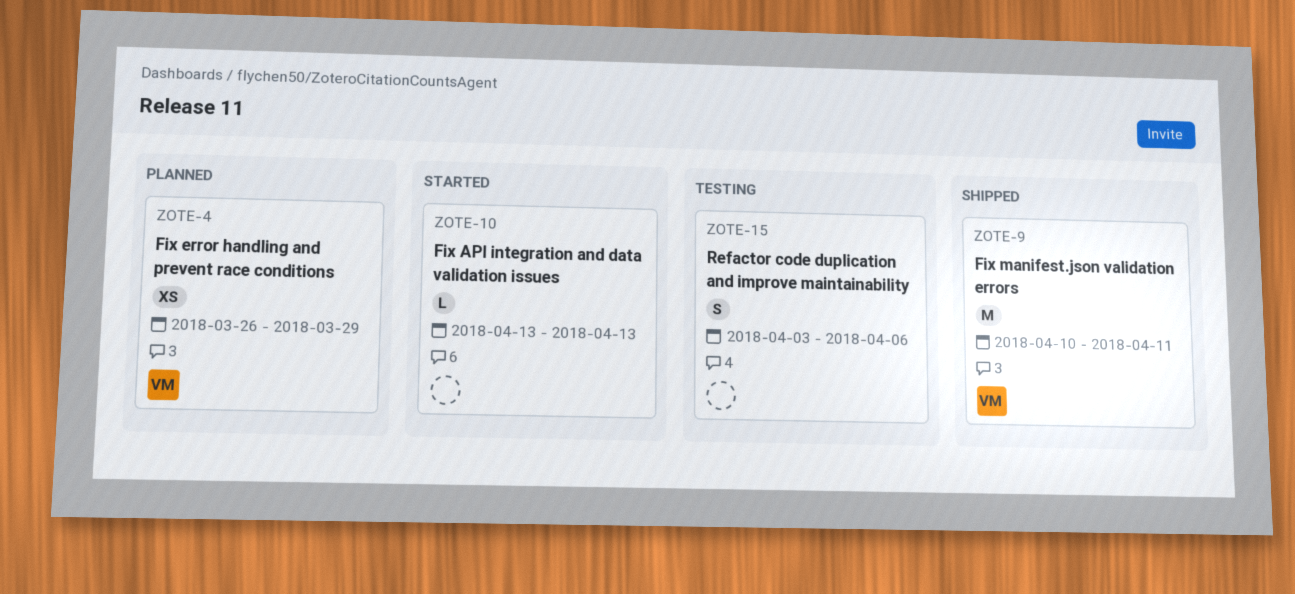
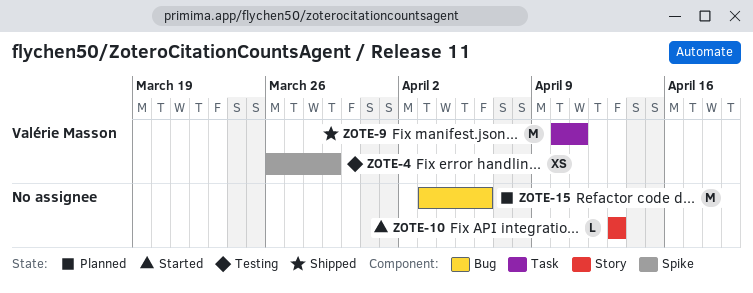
ZOTE-4, status: Planned -> Testing
ZOTE-15, status: Testing -> Planned
ZOTE-15, estimate: S -> M

